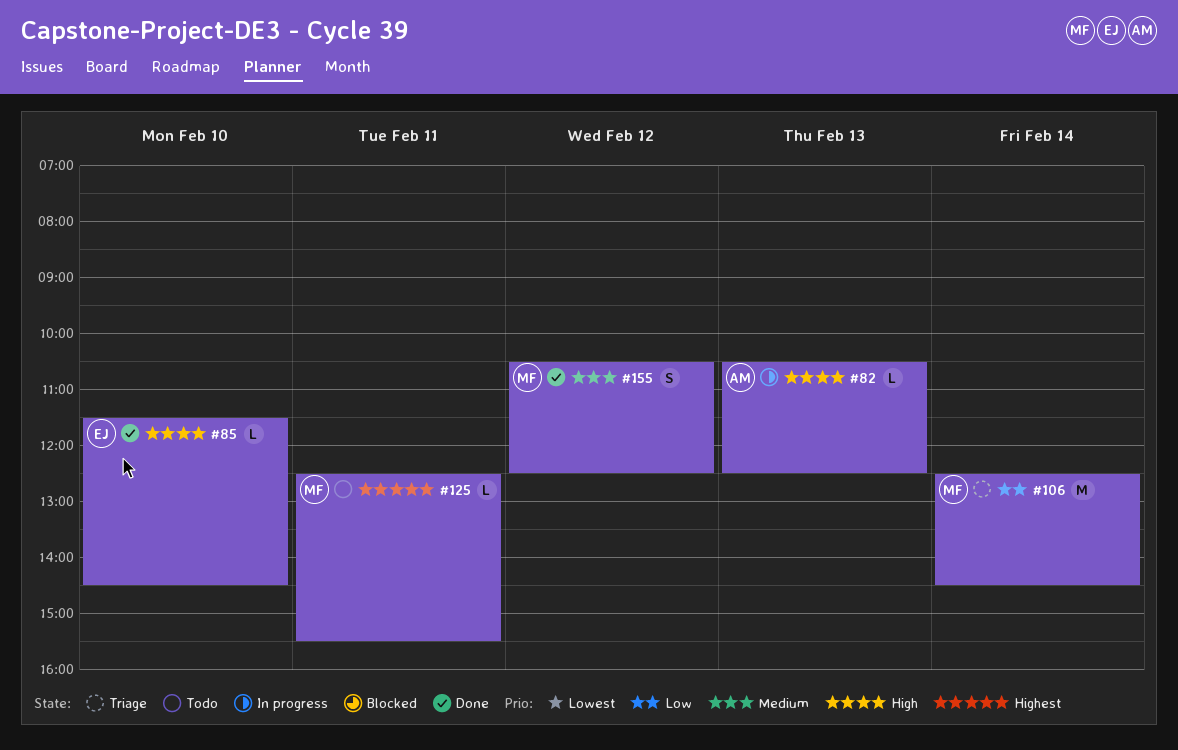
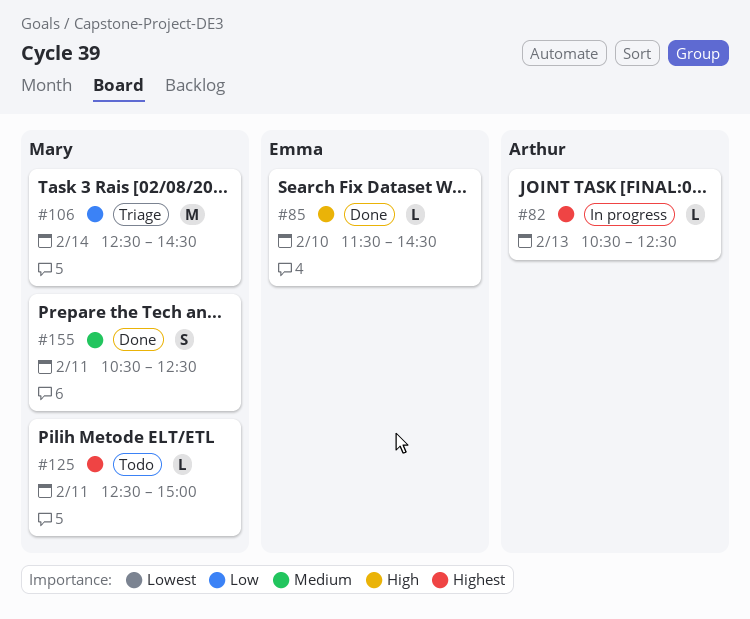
#82, priority: High -> Highest
#125, ends: 15:30 -> 15:00
#155, day: Feb 12 -> Feb 11

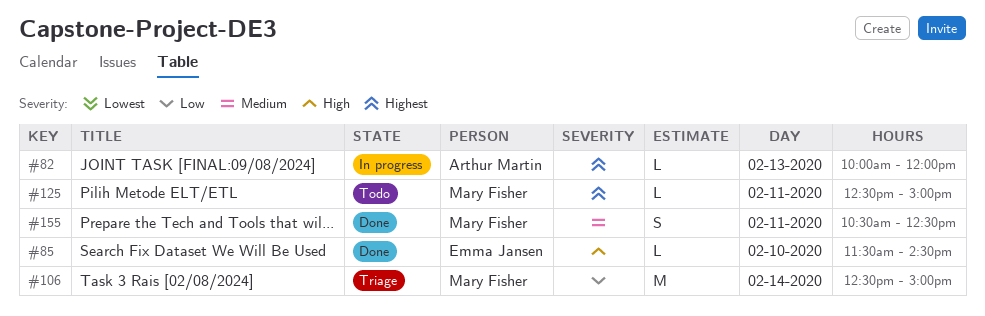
#82, begins: 10:30 -> 10:00
#82, ends: 12:30 -> 12:00
#106, ends: 14:30 -> 15:00

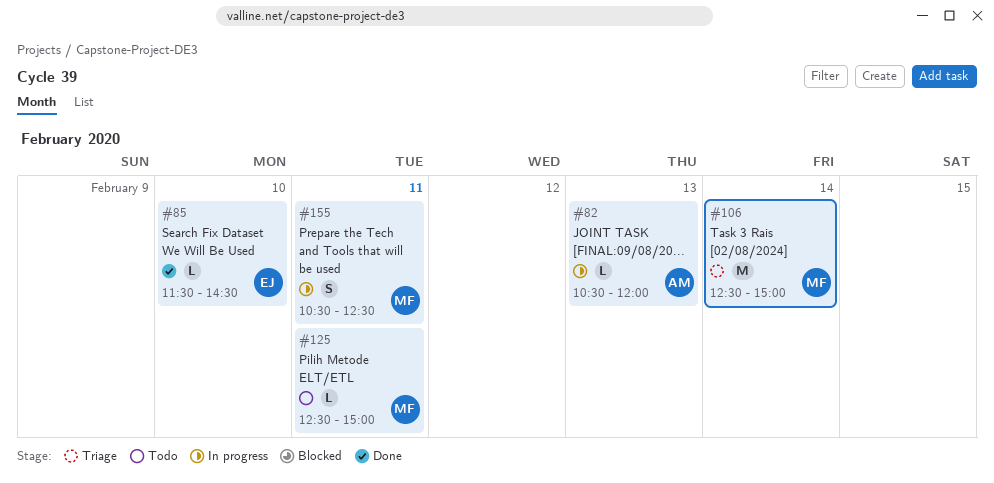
#82, begins: 10:00 -> 10:30
#155, status: Done -> In progress

